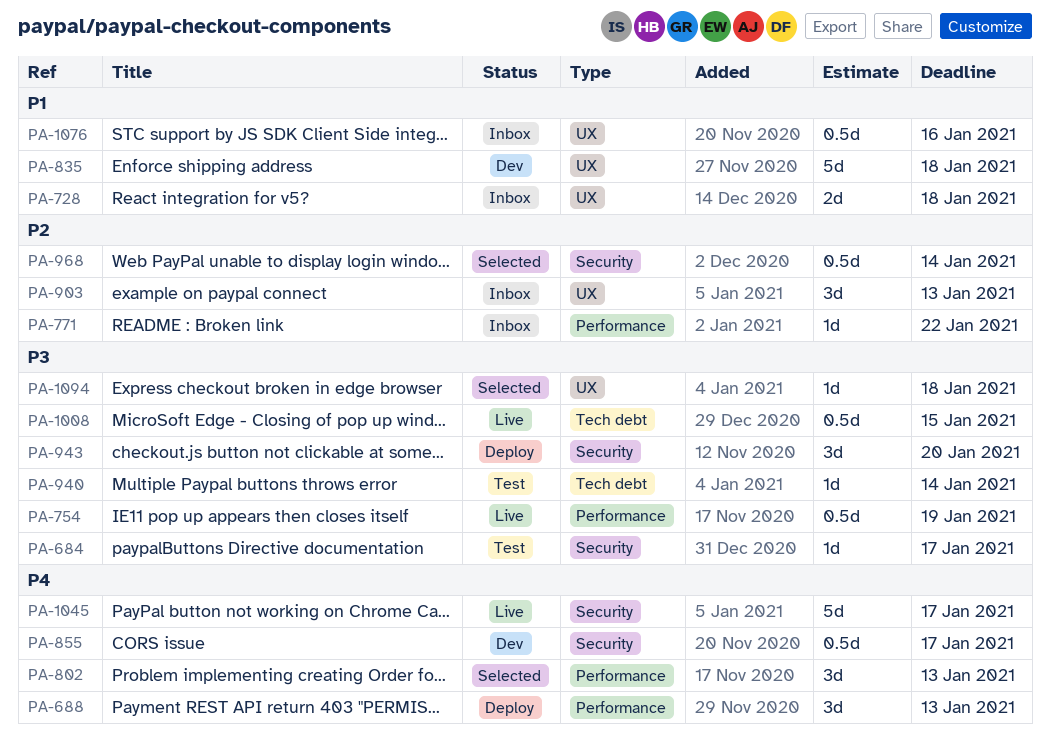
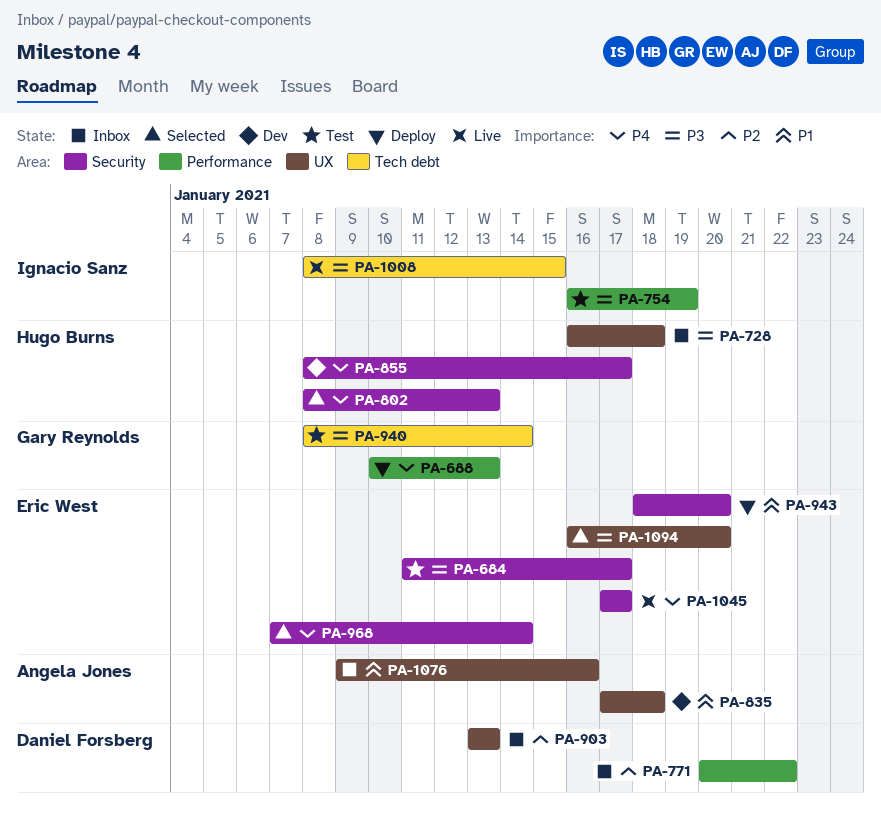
PA-728, priority: P1 -> P3
PA-754, status: Live -> Test
PA-802, label: Performance -> Security
PA-943, priority: P3 -> P1
PA-968, priority: P2 -> P4
PA-1094, due: Jan 18 -> Jan 20

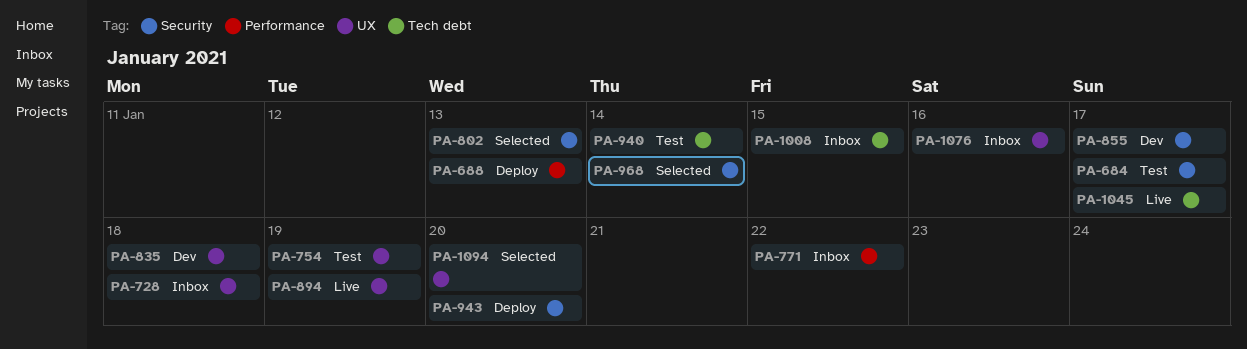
PA-754, label: Performance -> UX
PA-894: none -> present
PA-903: present -> none
PA-1008, status: Live -> Inbox
PA-1045, label: Security -> Tech debt

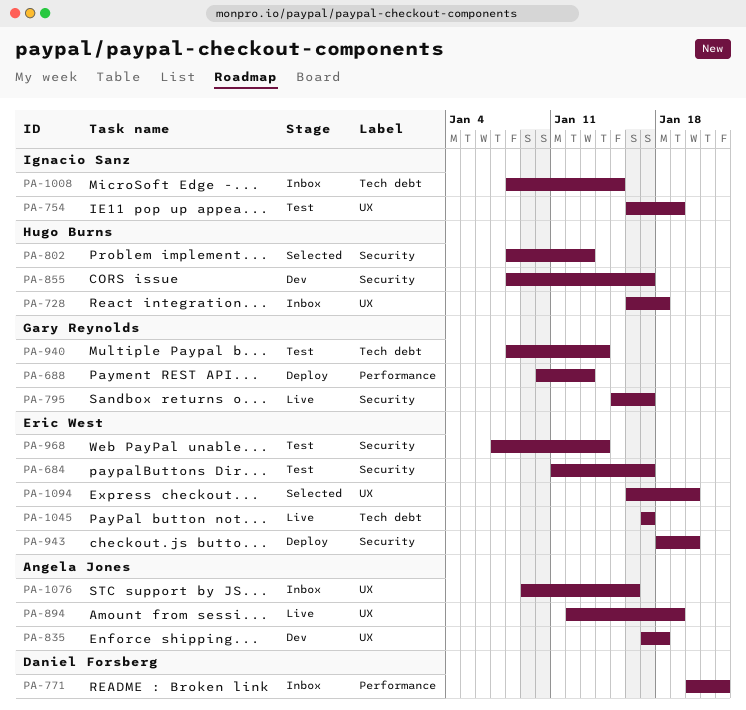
PA-795: none -> present
PA-968, status: Selected -> Test

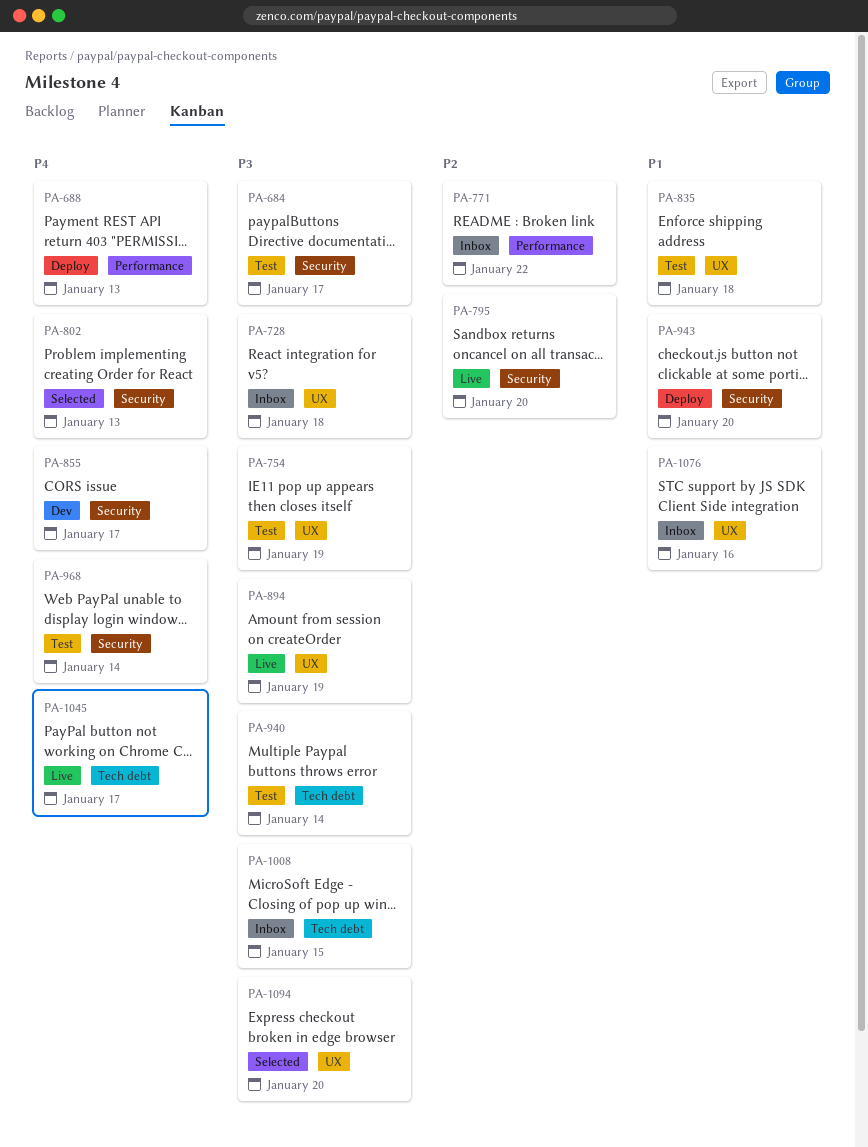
PA-795, due: Jan 17 -> Jan 20
PA-835, status: Dev -> Test

